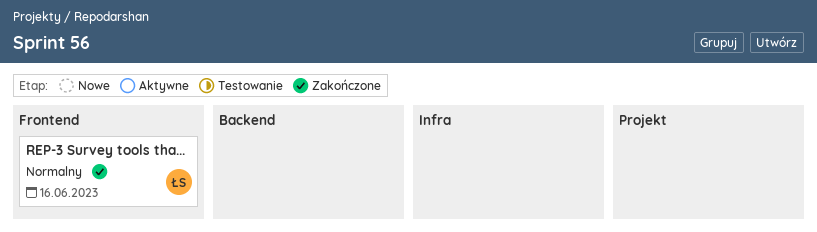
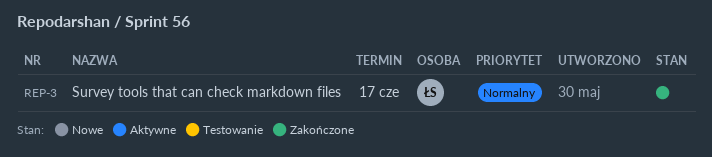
REP-3, due: Jun 16 -> Jun 17

